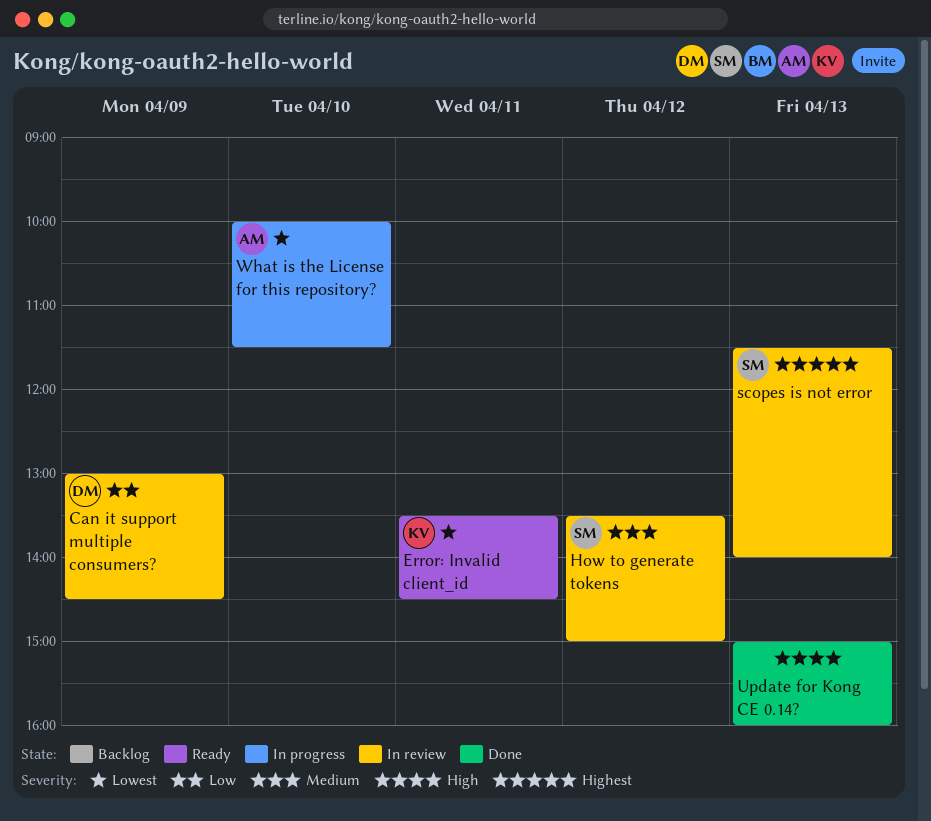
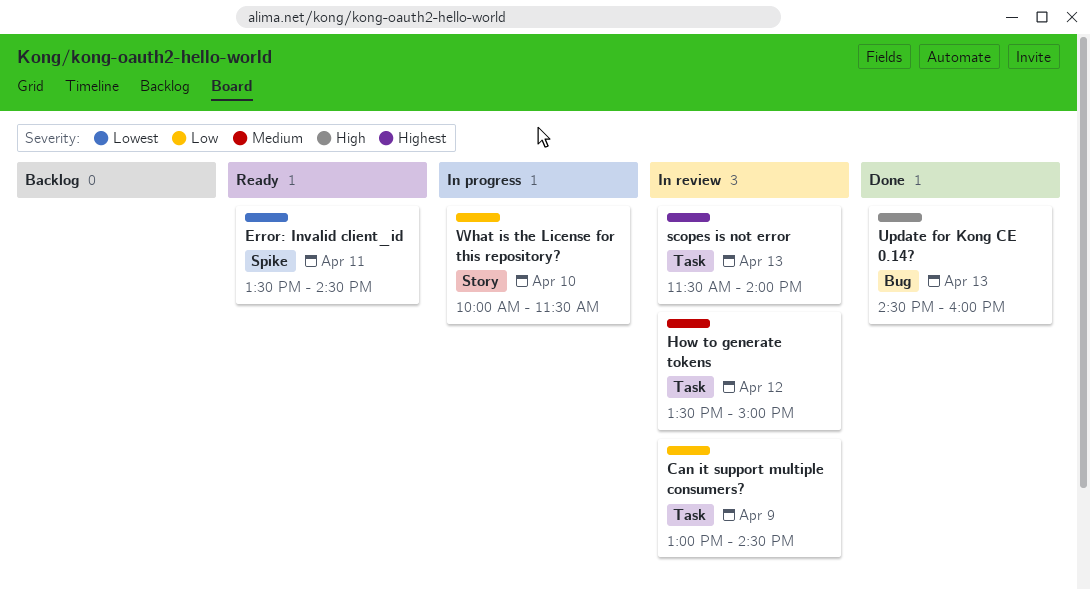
Update for Kong CE 0.14?, begins: 15:00 -> 14:30
What is the License for this repository?, priority: Lowest -> Low

